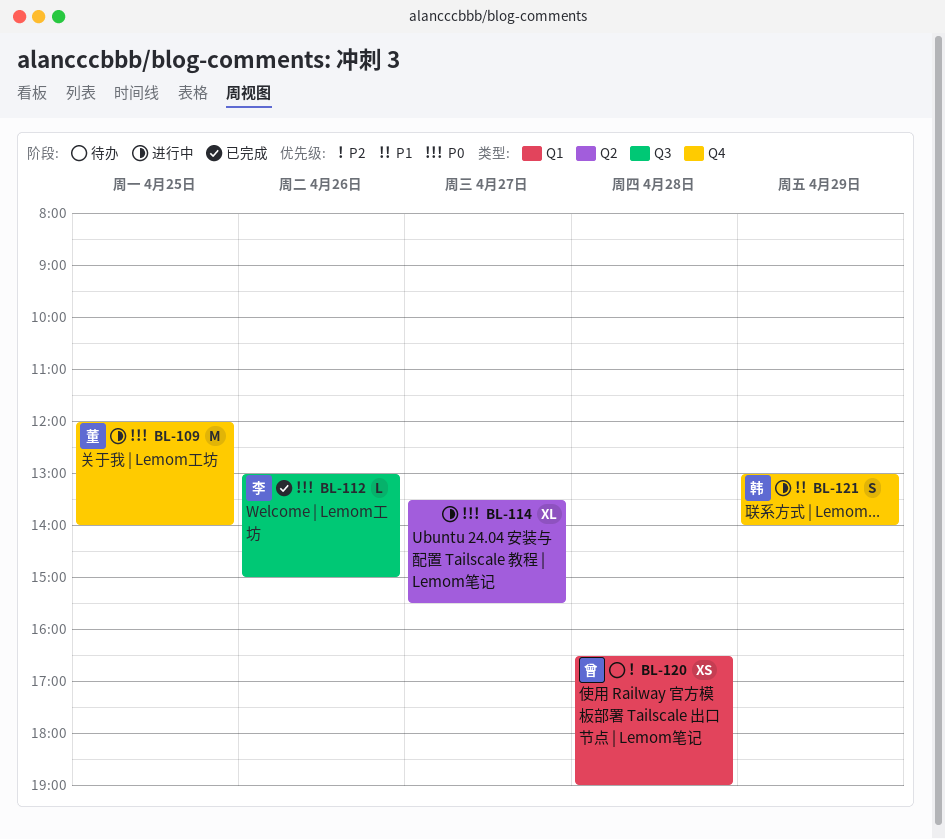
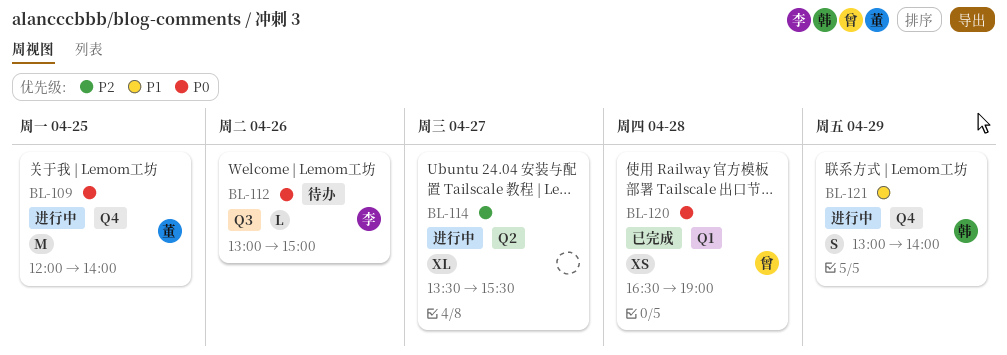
BL-112, status: 已完成 -> 待办
BL-114, priority: P0 -> P2
BL-120, status: 待办 -> 已完成
BL-120, priority: P2 -> P0

